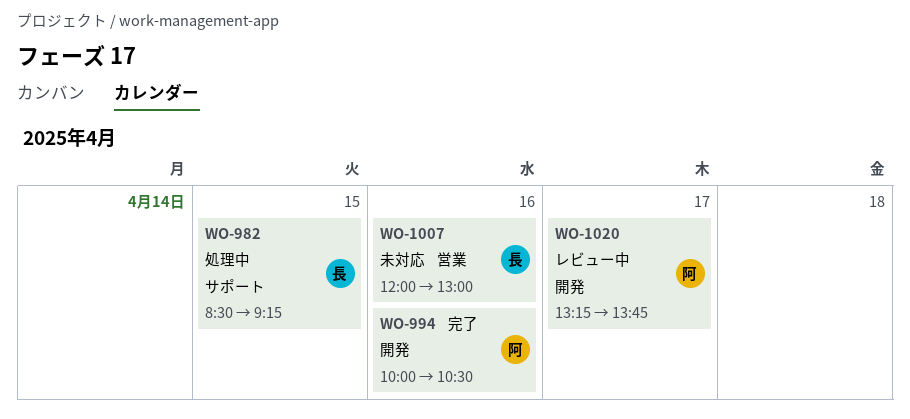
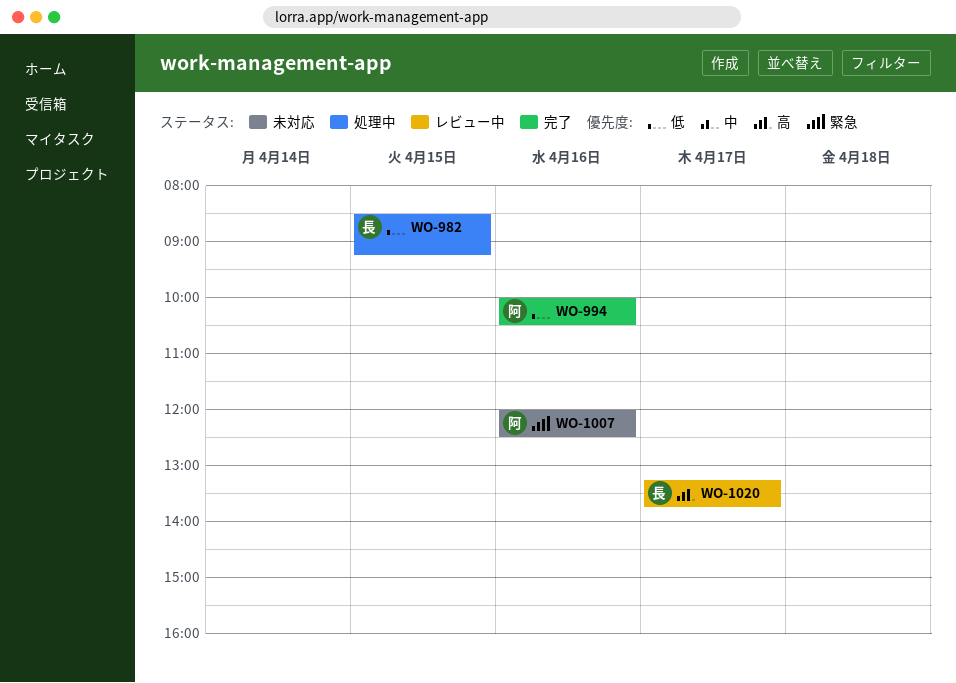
WO-1007, owner: 長 -> 阿
WO-1007, ends: 13:00 -> 12:30
WO-1020, owner: 阿 -> 長

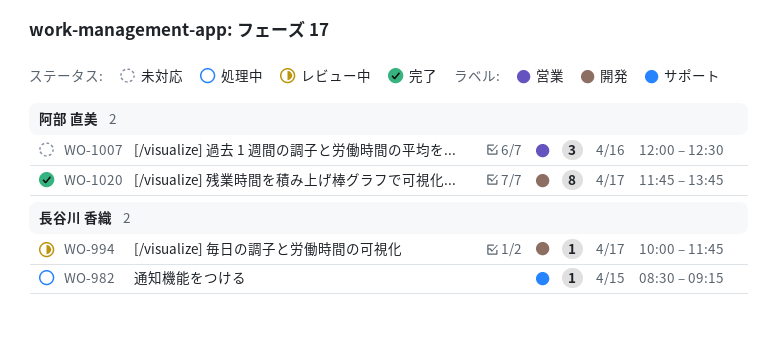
WO-994, status: 完了 -> レビュー中
WO-994, owner: 阿部 直美 -> 長谷川 香織
WO-994, day: Apr 16 -> Apr 17
WO-994, ends: 10:30 -> 11:45
WO-1020, status: レビュー中 -> 完了
WO-1020, owner: 長谷川 香織 -> 阿部 直美
WO-1020, begins: 13:15 -> 11:45

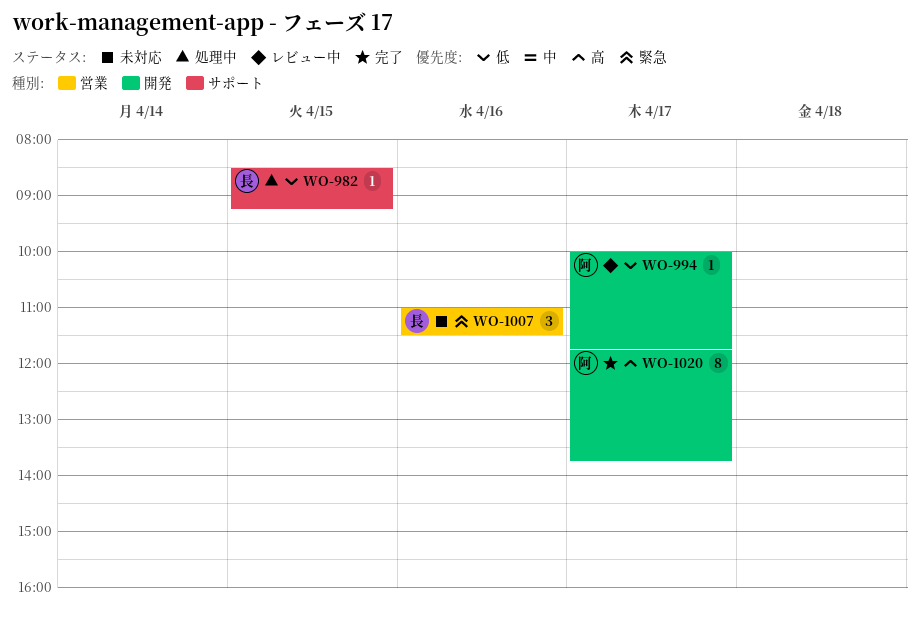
WO-994, owner: 長谷川 香織 -> 阿部 直美
WO-1007, owner: 阿部 直美 -> 長谷川 香織
WO-1007, begins: 12:00 -> 11:00
WO-1007, ends: 12:30 -> 11:30

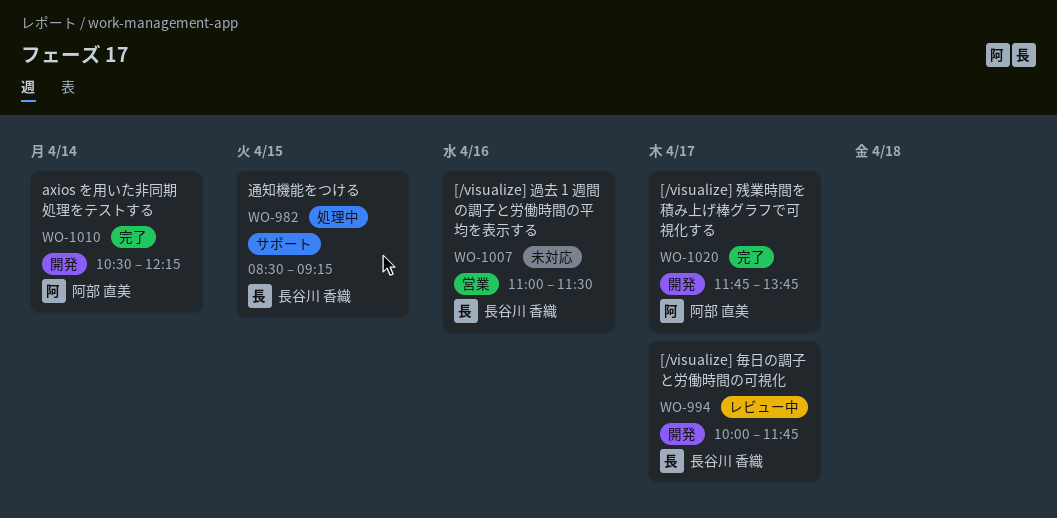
WO-994, owner: 阿部 直美 -> 長谷川 香織
WO-1010: none -> present

